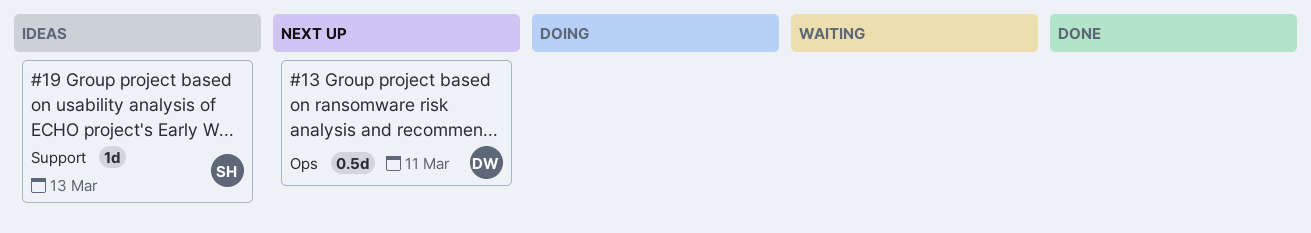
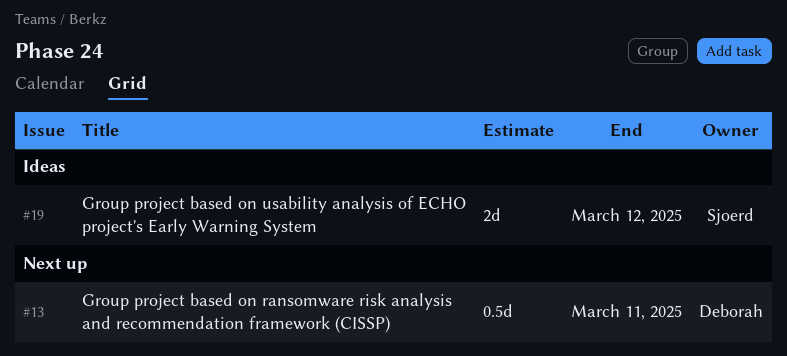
#19, estimate: 1d -> 2d
#19, due: Mar 13 -> Mar 12

